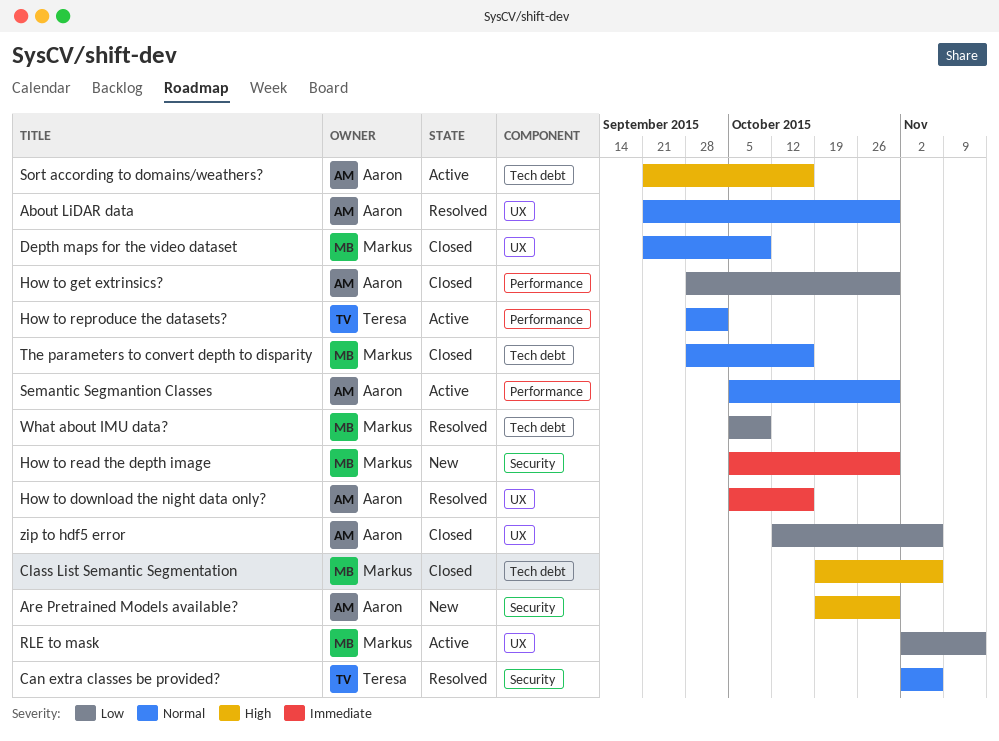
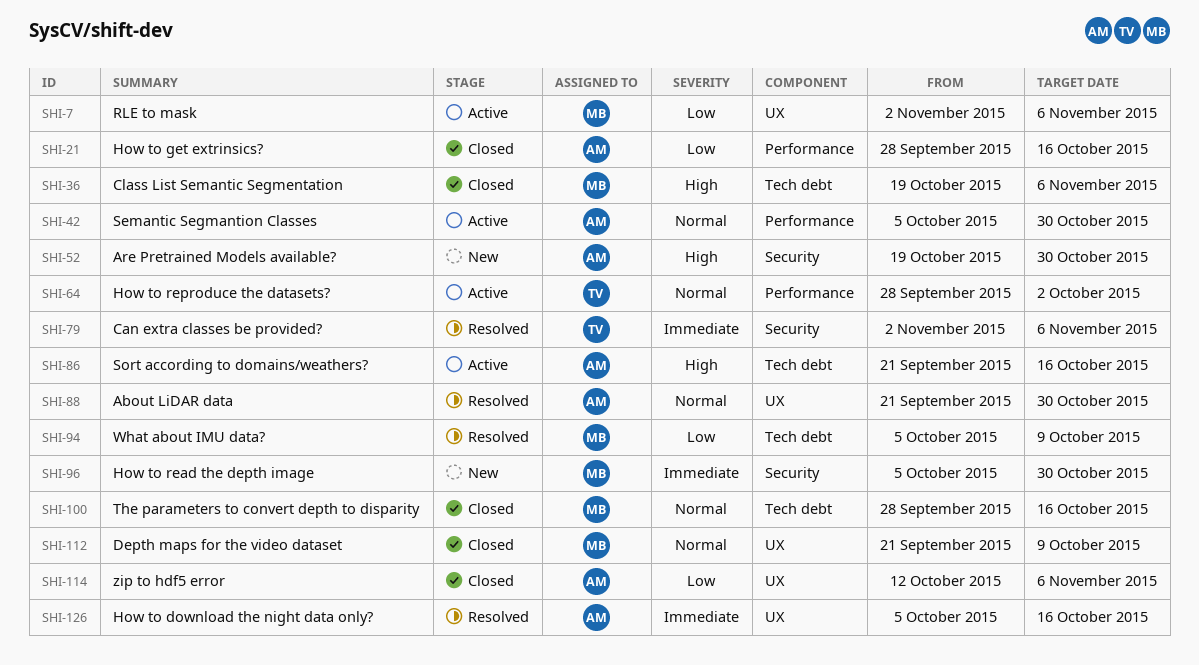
Can extra classes be provided?, priority: Normal -> Immediate
How to get extrinsics?, due: Oct 30 -> Oct 16
RLE to mask, due: Nov 13 -> Nov 6

